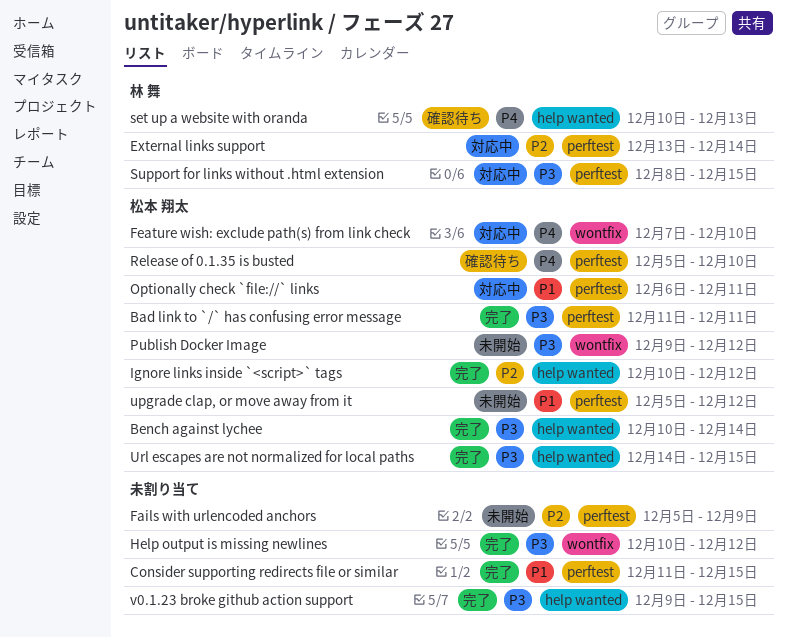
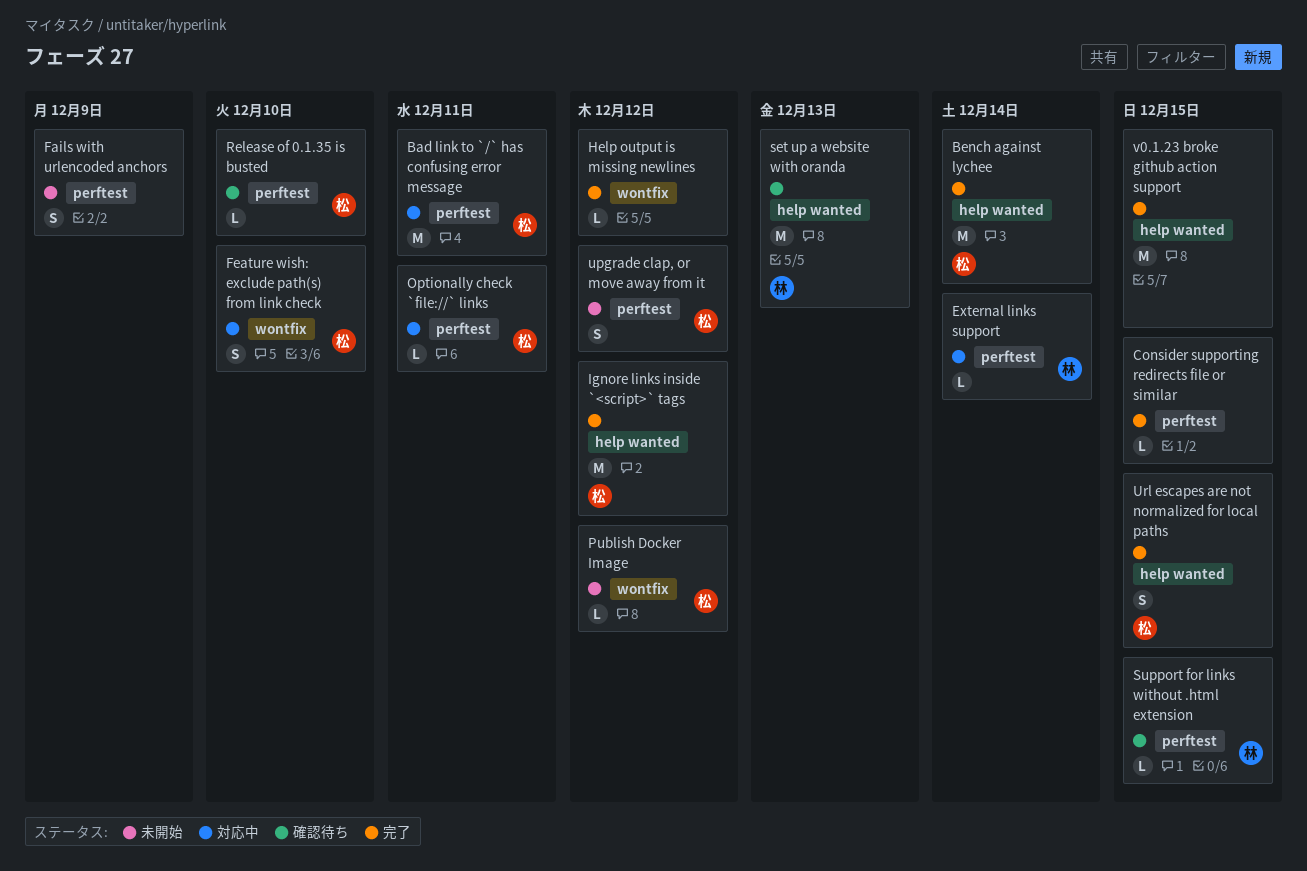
Bad link to `/` has confusing error message, status: 完了 -> 対応中
Support for links without .html extension, status: 対応中 -> 確認待ち

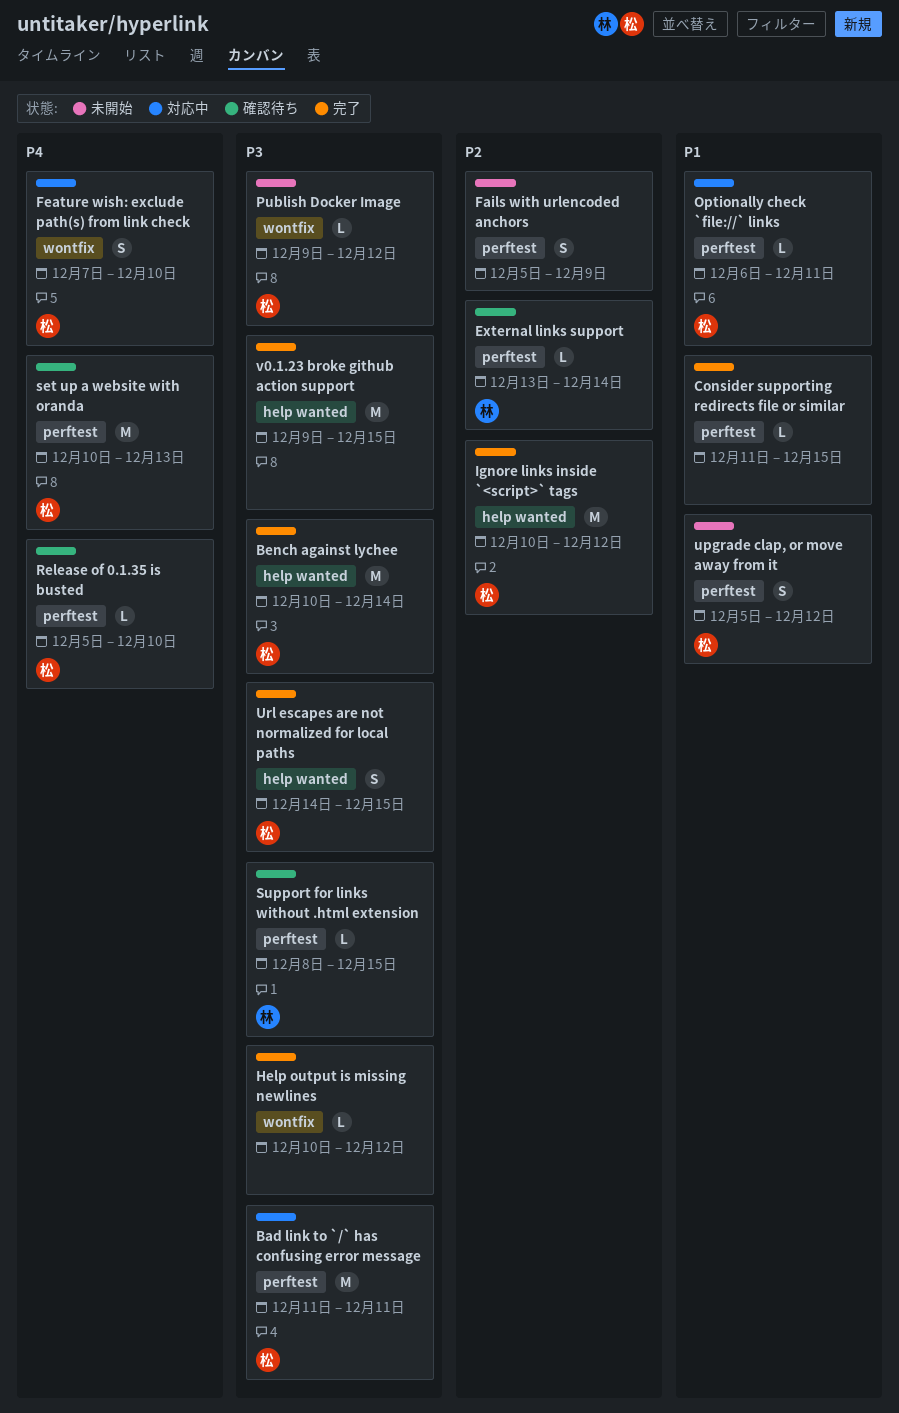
External links support, status: 対応中 -> 確認待ち
set up a website with oranda, owner: 林 -> 松
set up a website with oranda, label: help wanted -> perftest

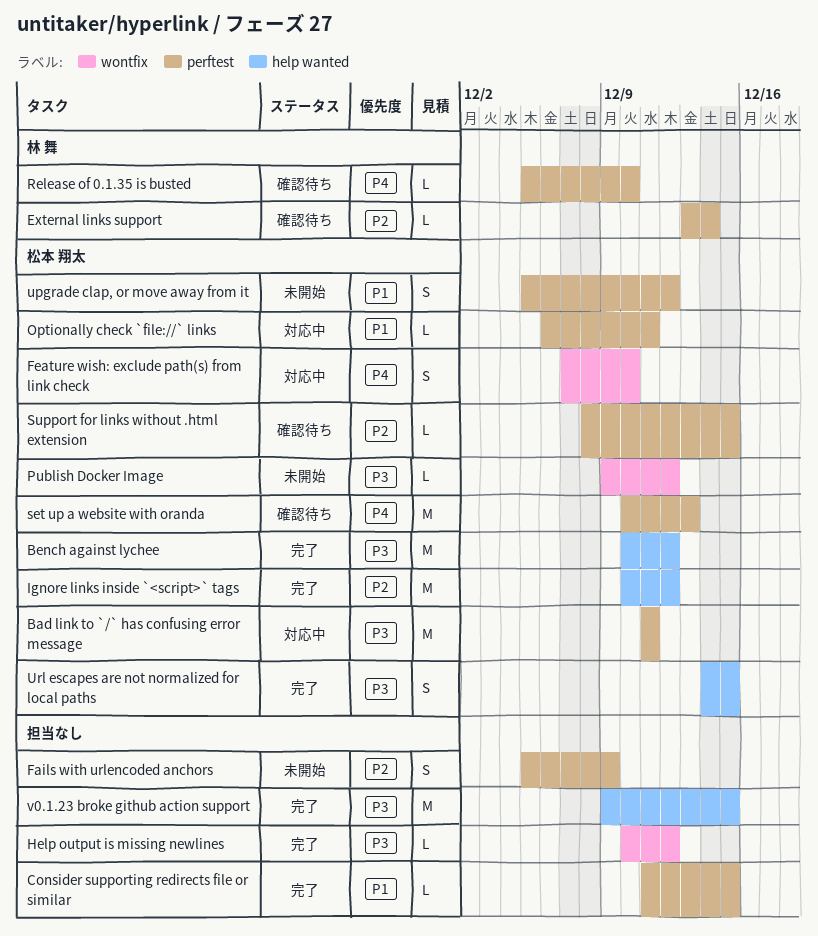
Bench against lychee, due: Dec 14 -> Dec 12
Release of 0.1.35 is busted, owner: 松本 翔太 -> 林 舞
Support for links without .html extension, owner: 林 舞 -> 松本 翔太
Support for links without .html extension, priority: P3 -> P2

